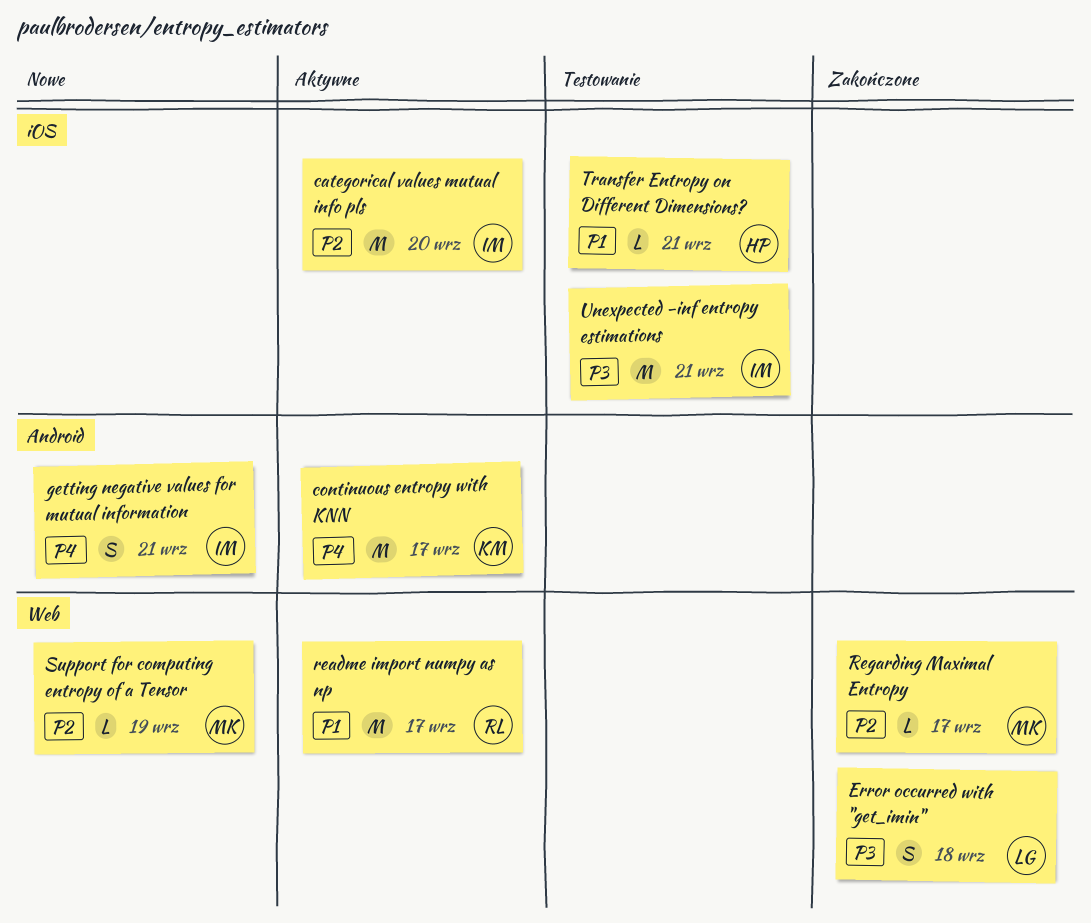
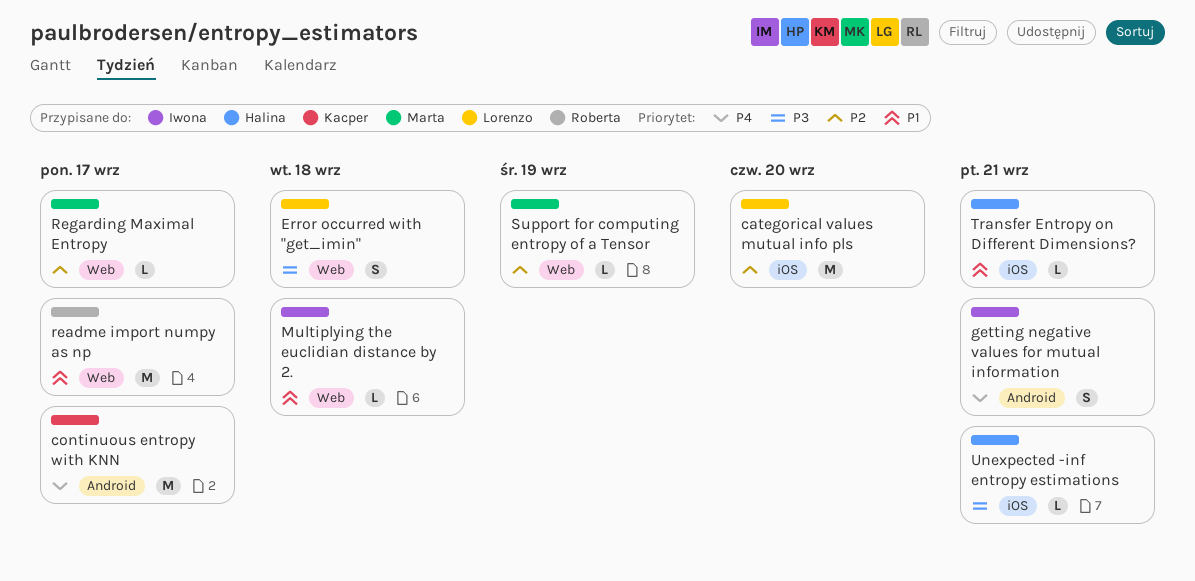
categorical values mutual info pls, owner: Iwona -> Lorenzo
Multiplying the euclidian distance by 2.: none -> present
Unexpected -inf entropy estimations, owner: Iwona -> Halina
Unexpected -inf entropy estimations, estimate: M -> L

